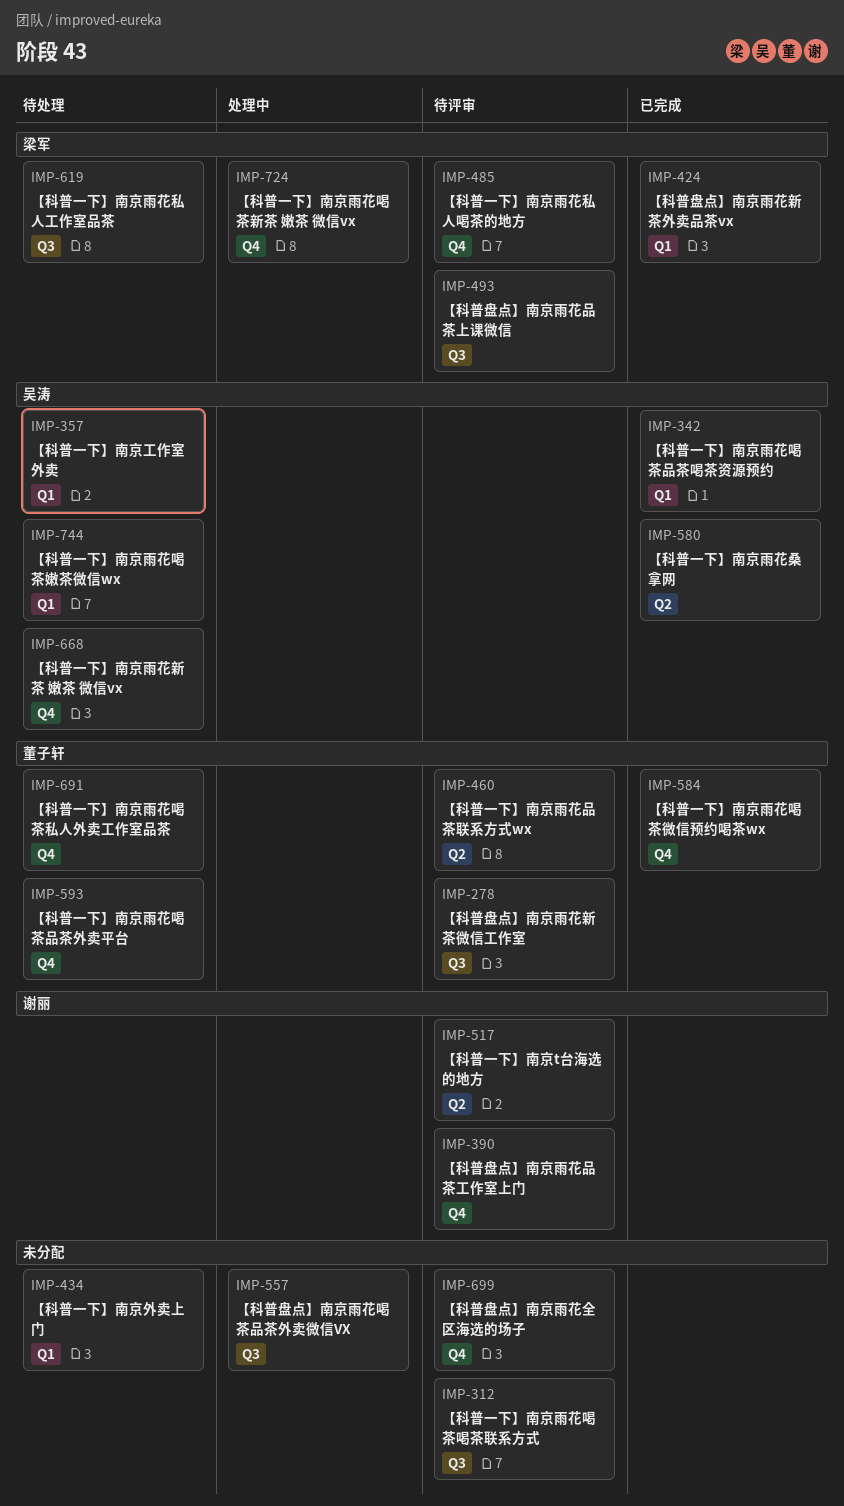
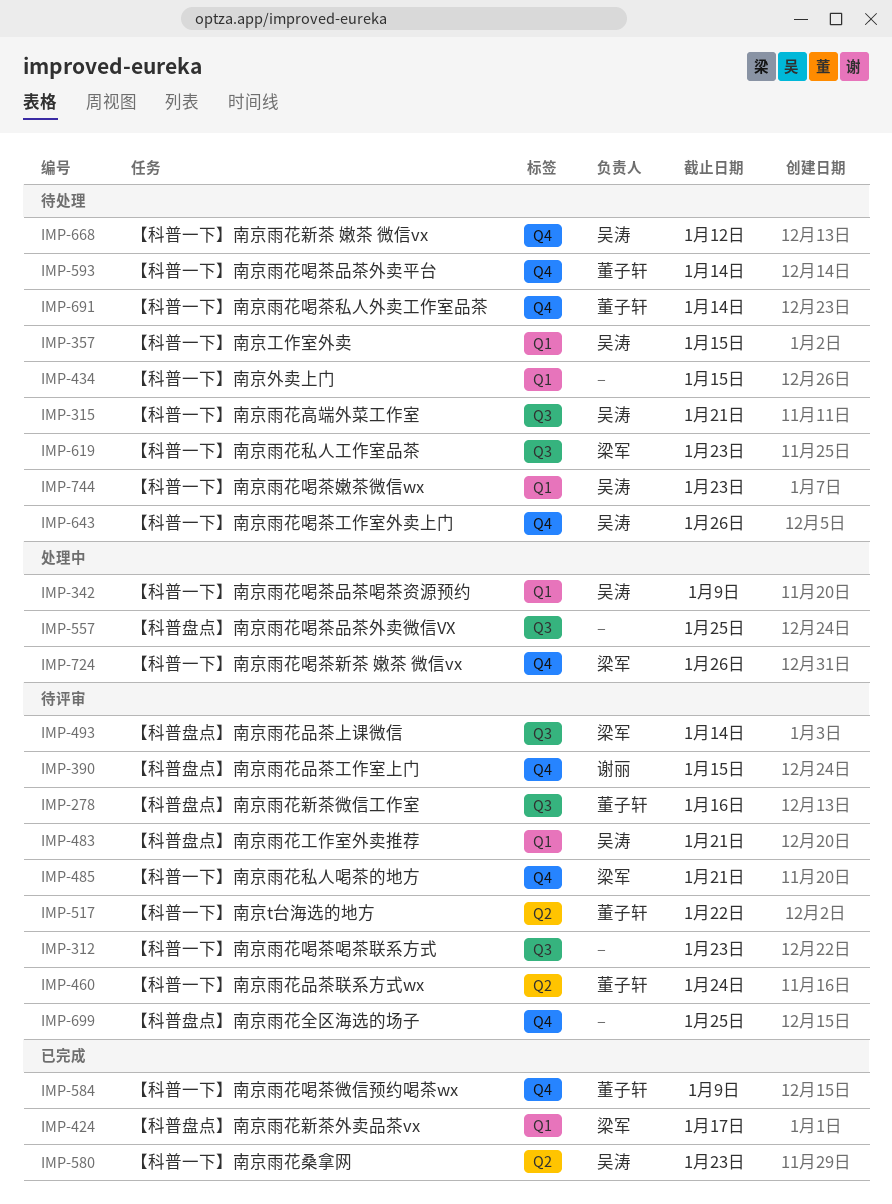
IMP-315: none -> present
IMP-342, status: 已完成 -> 处理中
IMP-483: none -> present
IMP-517, owner: 谢丽 -> 董子轩
IMP-643: none -> present

